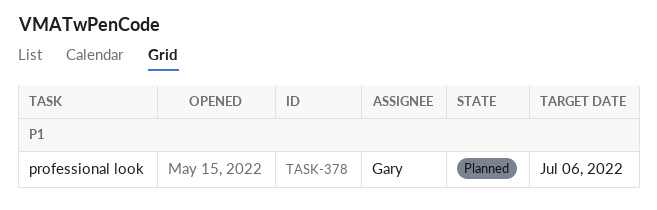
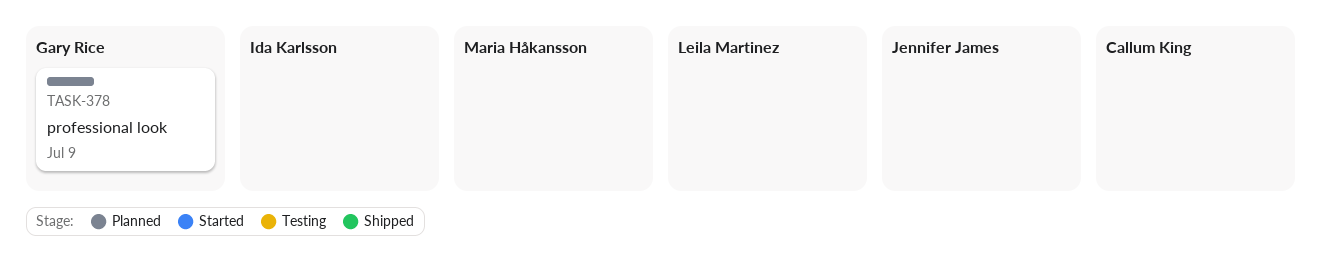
TASK-378, due: Jul 6 -> Jul 9

